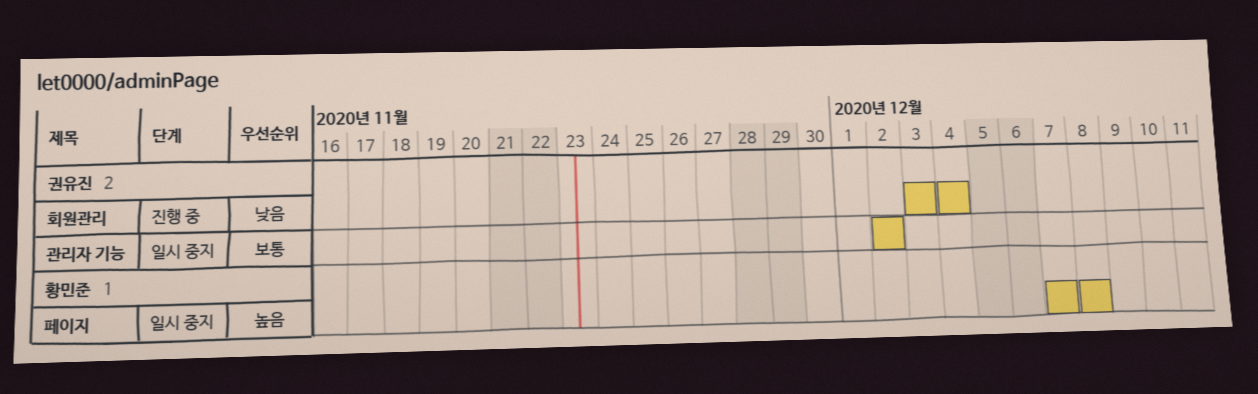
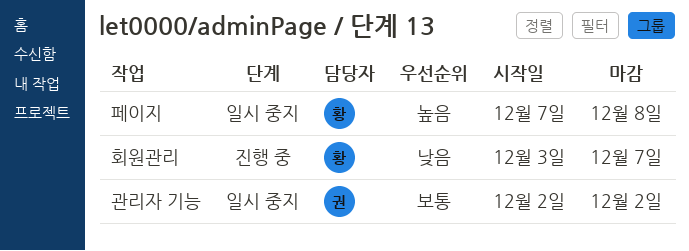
회원관리, owner: 권유진 -> 황민준
회원관리, due: Dec 4 -> Dec 7

